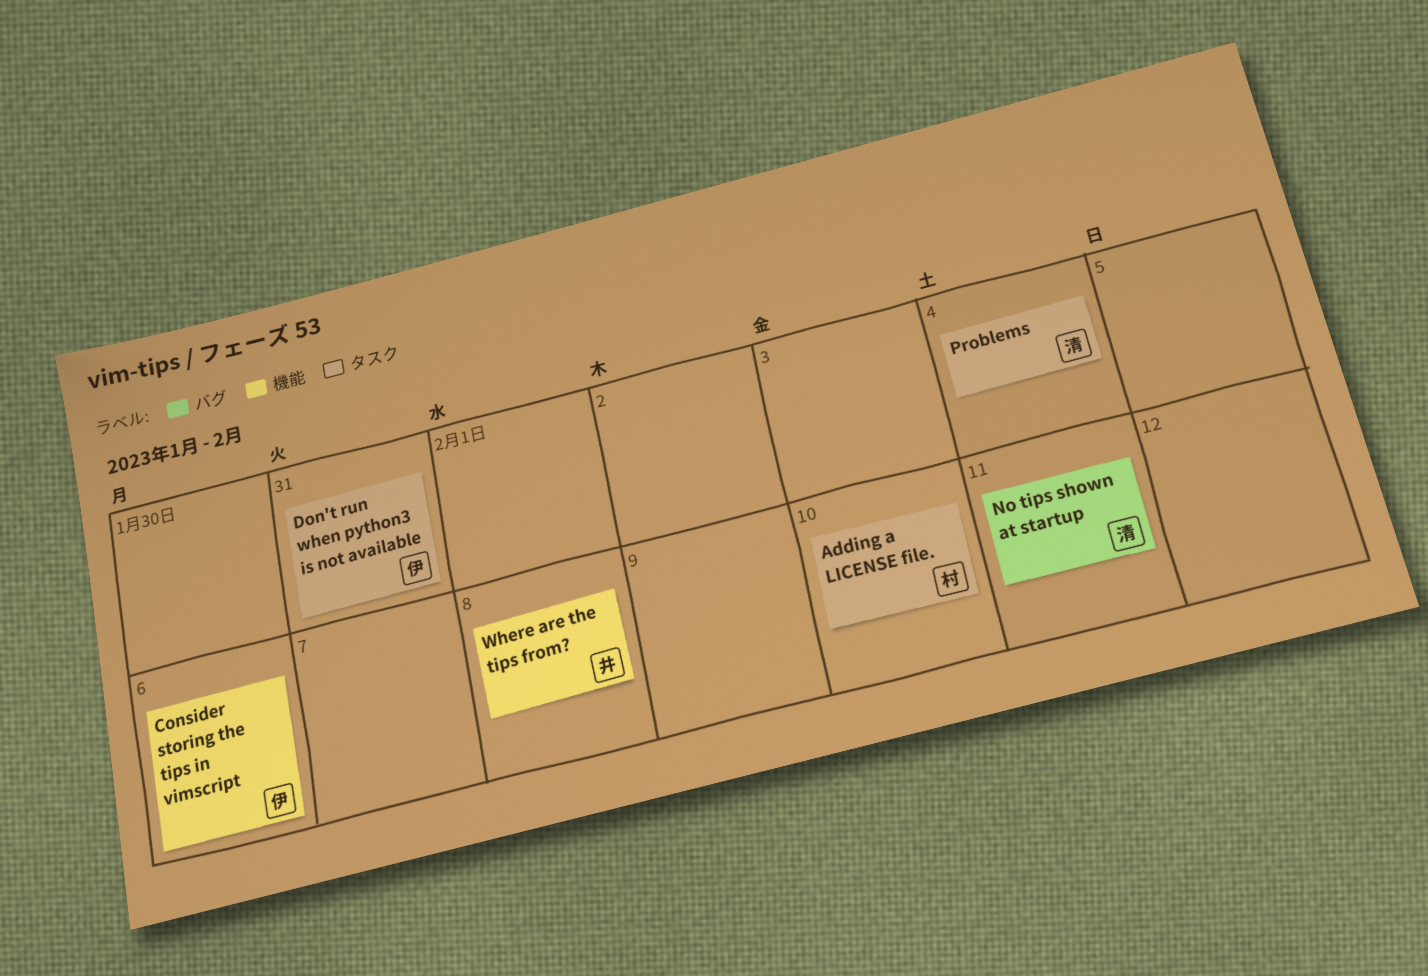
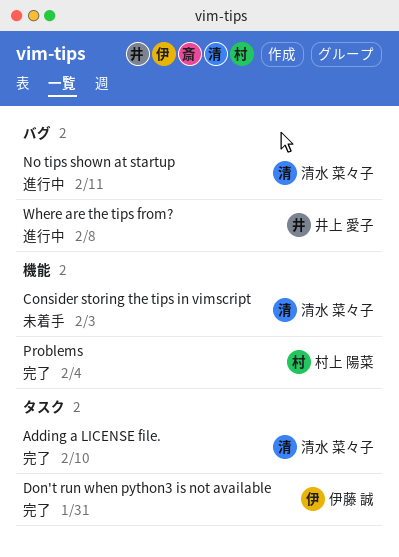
Adding a LICENSE file., owner: 村上 陽菜 -> 清水 菜々子
Consider storing the tips in vimscript, owner: 伊藤 誠 -> 清水 菜々子
Consider storing the tips in vimscript, due: Feb 6 -> Feb 3
Problems, owner: 清水 菜々子 -> 村上 陽菜
Problems, label: タスク -> 機能
Where are the tips from?, label: 機能 -> バグ

